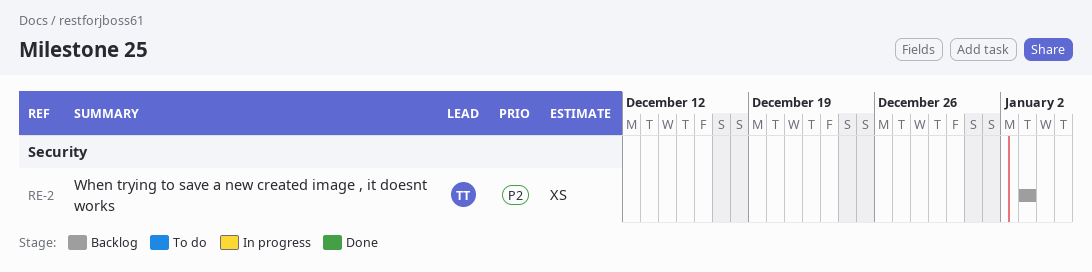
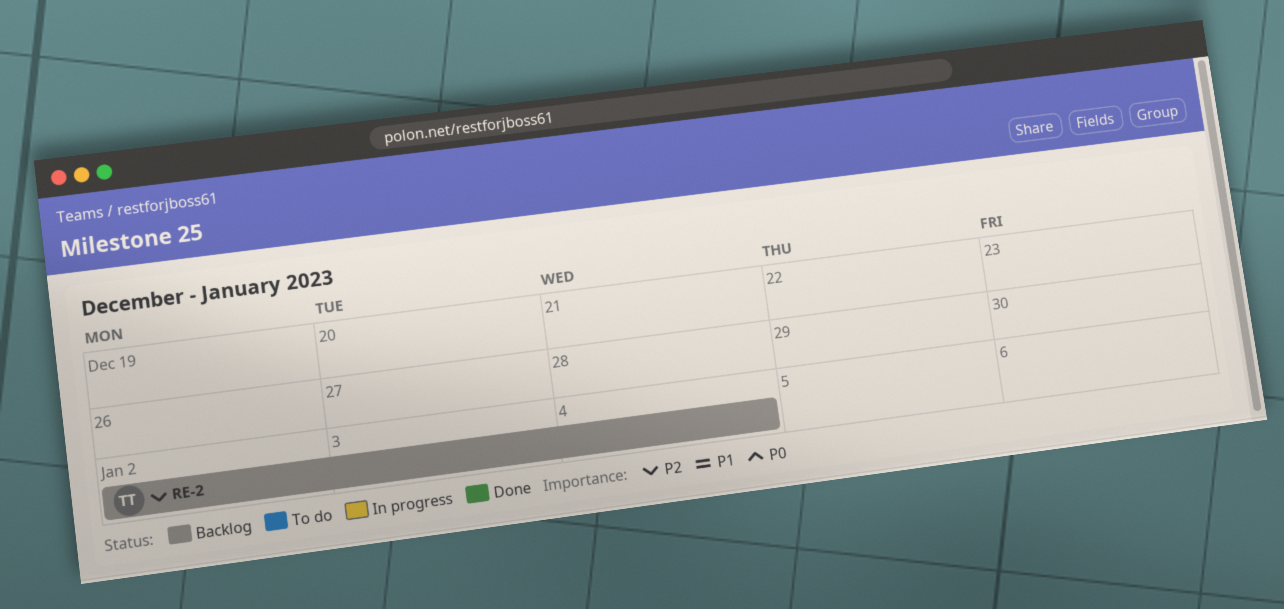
RE-2, start: Jan 3 -> Jan 2
RE-2, due: Jan 3 -> Jan 4

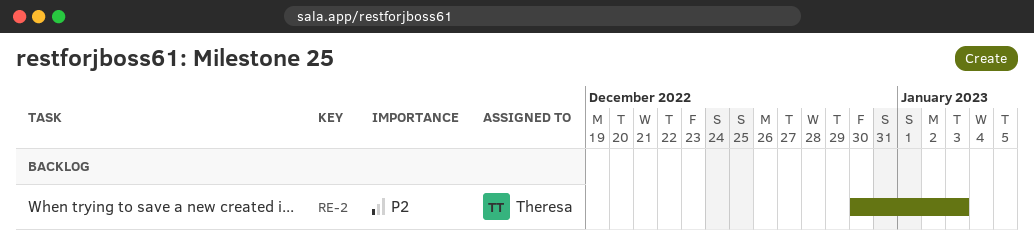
RE-2, start: Jan 2 -> Dec 30
RE-2, due: Jan 4 -> Jan 3

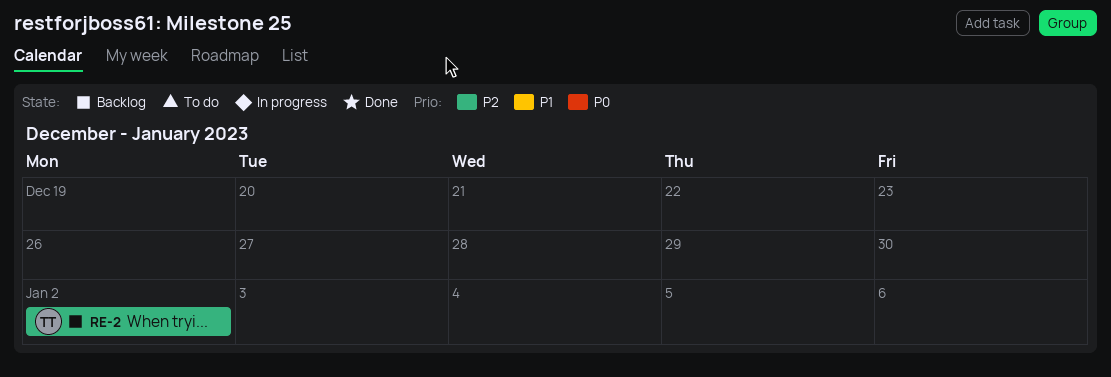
RE-2, start: Dec 30 -> Jan 2
RE-2, due: Jan 3 -> Jan 2

